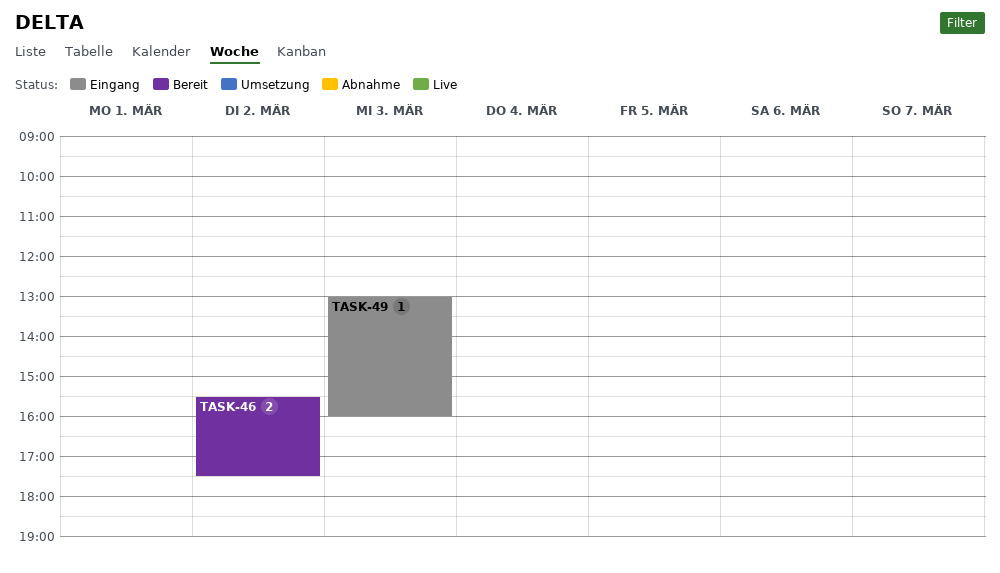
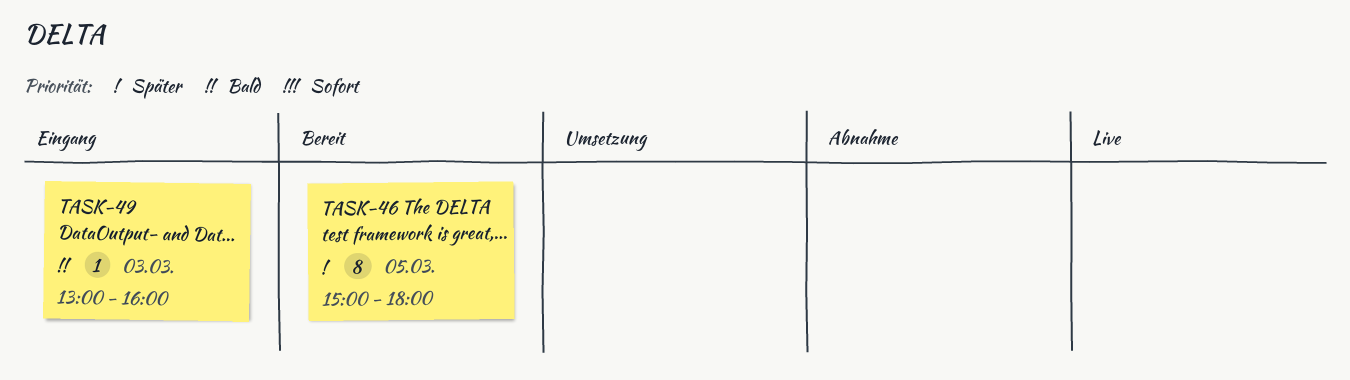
TASK-46, estimate: 2 -> 8
TASK-46, day: Mar 2 -> Mar 5
TASK-46, begins: 15:30 -> 15:00
TASK-46, ends: 17:30 -> 18:00

